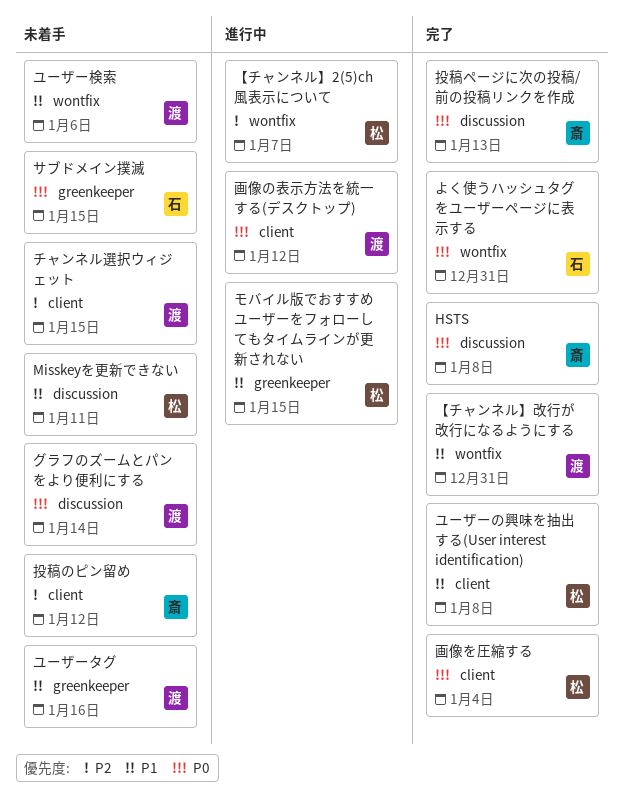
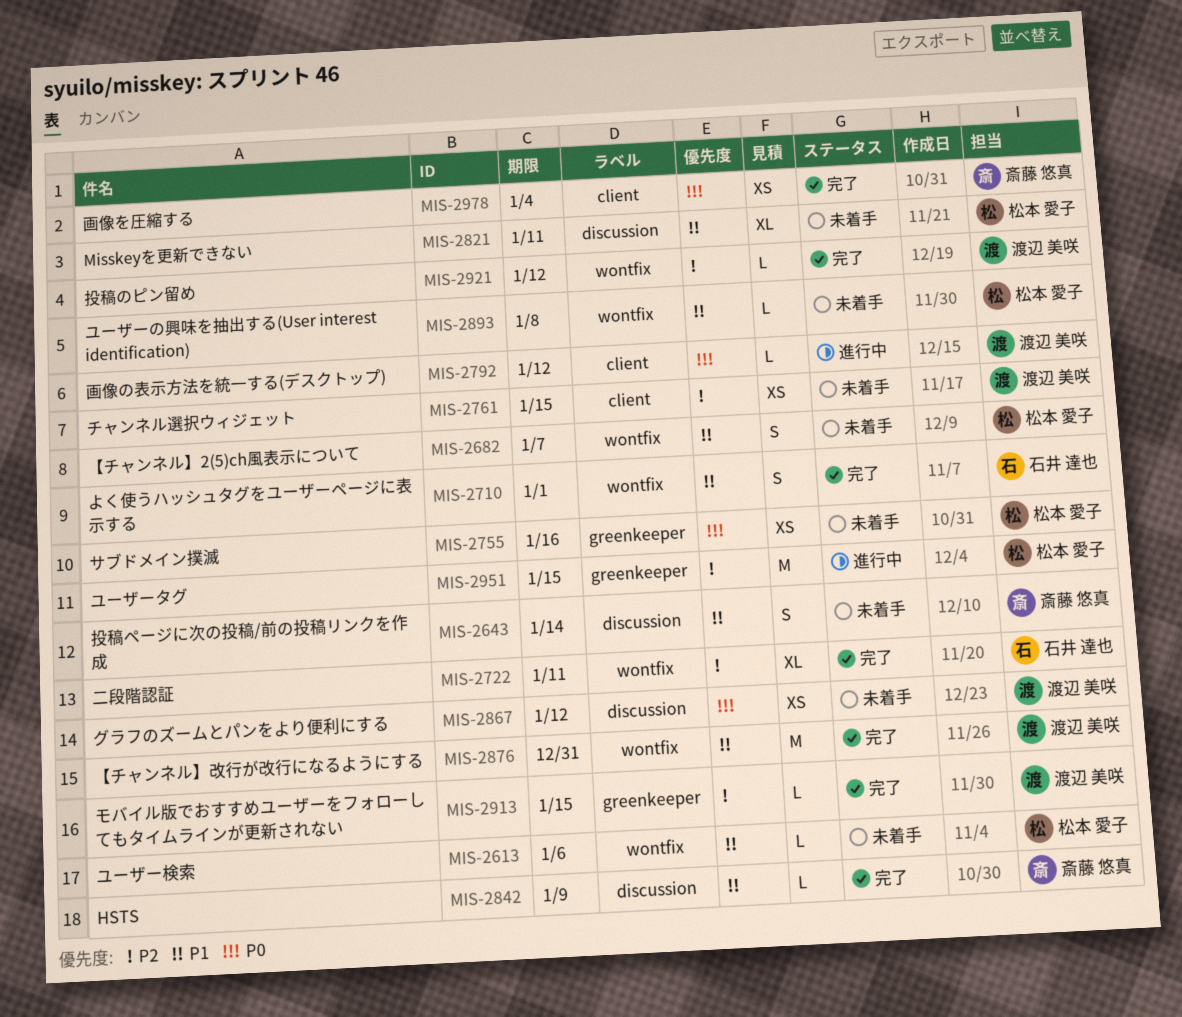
HSTS, priority: P0 -> P1
HSTS, due: Jan 8 -> Jan 9
【チャンネル】2(5)ch風表示について, status: 進行中 -> 未着手
【チャンネル】2(5)ch風表示について, priority: P2 -> P1
よく使うハッシュタグをユーザーページに表示する, priority: P0 -> P1
よく使うハッシュタグをユーザーページに表示する, due: Dec 31 -> Jan 1
グラフのズームとパンをより便利にする, due: Jan 14 -> Jan 12
サブドメイン撲滅, owner: 石井 達也 -> 松本 愛子
サブドメイン撲滅, due: Jan 15 -> Jan 16
モバイル版でおすすめユーザーをフォローしてもタイムラインが更新されない, status: 進行中 -> 完了
モバイル版でおすすめユーザーをフォローしてもタイムラインが更新されない, owner: 松本 愛子 -> 渡辺 美咲
モバイル版でおすすめユーザーをフォローしてもタイムラインが更新されない, priority: P1 -> P2
ユーザーの興味を抽出する(User interest identification), status: 完了 -> 未着手
ユーザーの興味を抽出する(User interest identification), label: client -> wontfix
ユーザータグ, status: 未着手 -> 進行中
ユーザータグ, owner: 渡辺 美咲 -> 松本 愛子
ユーザータグ, priority: P1 -> P2
ユーザータグ, due: Jan 16 -> Jan 15
ユーザー検索, owner: 渡辺 美咲 -> 松本 愛子
二段階認証: none -> present
投稿のピン留め, status: 未着手 -> 完了
投稿のピン留め, owner: 斎藤 悠真 -> 渡辺 美咲
投稿のピン留め, label: client -> wontfix
投稿ページに次の投稿/前の投稿リンクを作成, status: 完了 -> 未着手
投稿ページに次の投稿/前の投稿リンクを作成, priority: P0 -> P1
投稿ページに次の投稿/前の投稿リンクを作成, due: Jan 13 -> Jan 14
画像を圧縮する, owner: 松本 愛子 -> 斎藤 悠真

